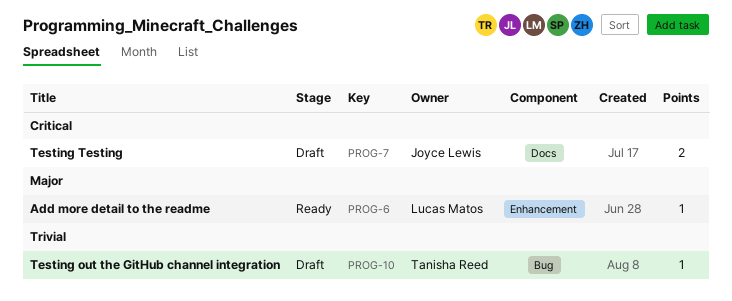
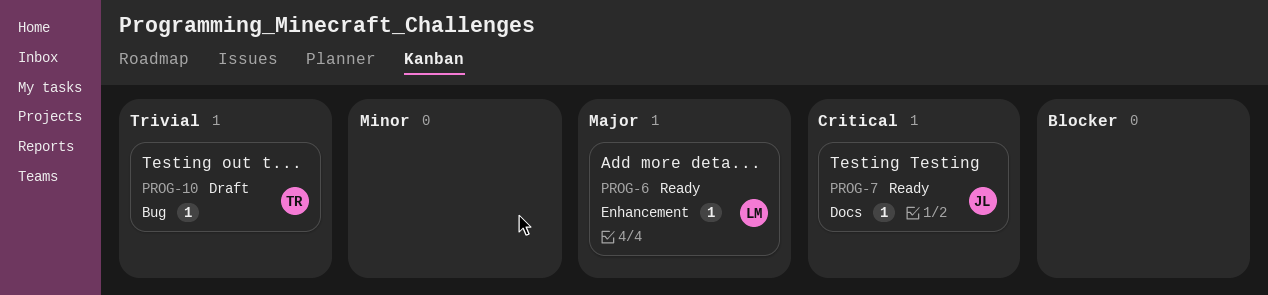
PROG-7, status: Draft -> Ready
PROG-7, estimate: 2 -> 1

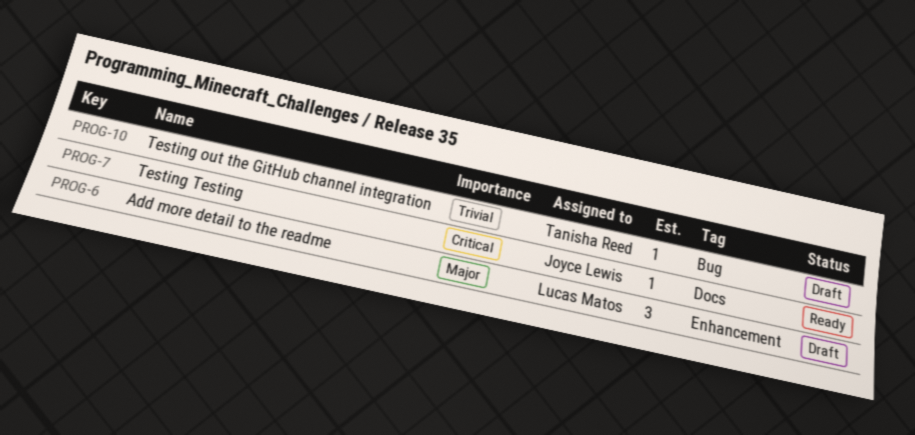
PROG-6, status: Ready -> Draft
PROG-6, estimate: 1 -> 3

